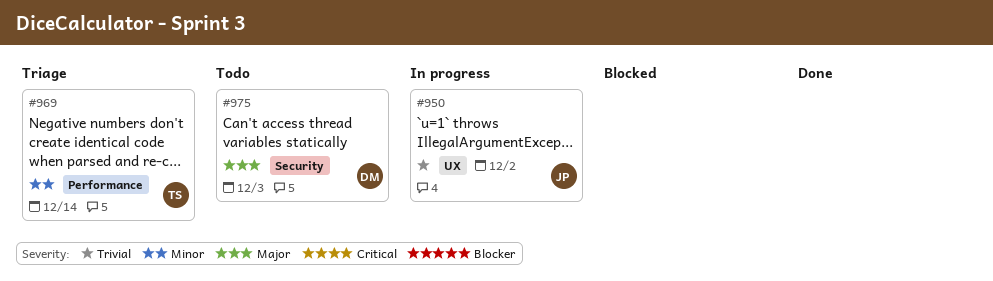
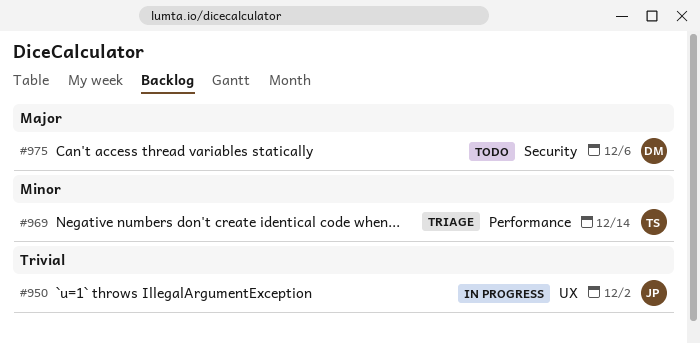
#975, due: Dec 3 -> Dec 6

